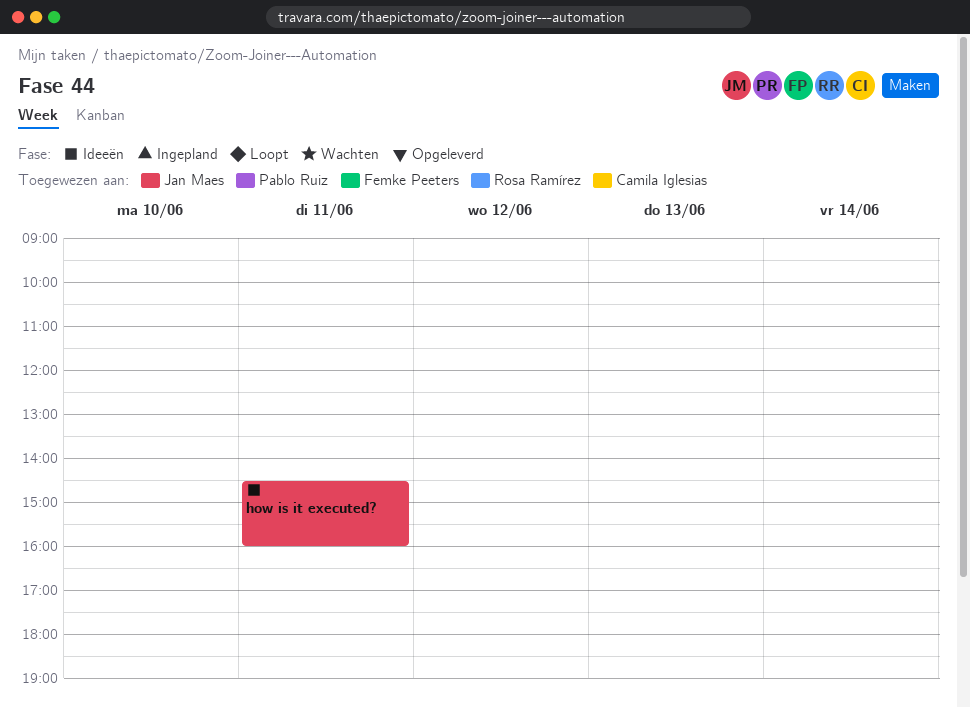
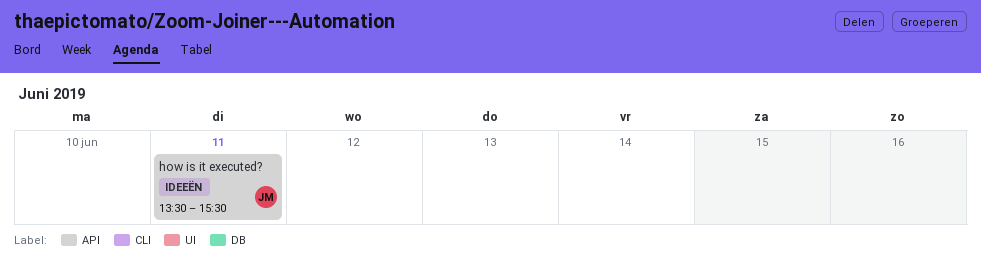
how is it executed?, begins: 14:30 -> 13:30
how is it executed?, ends: 16:00 -> 15:30

